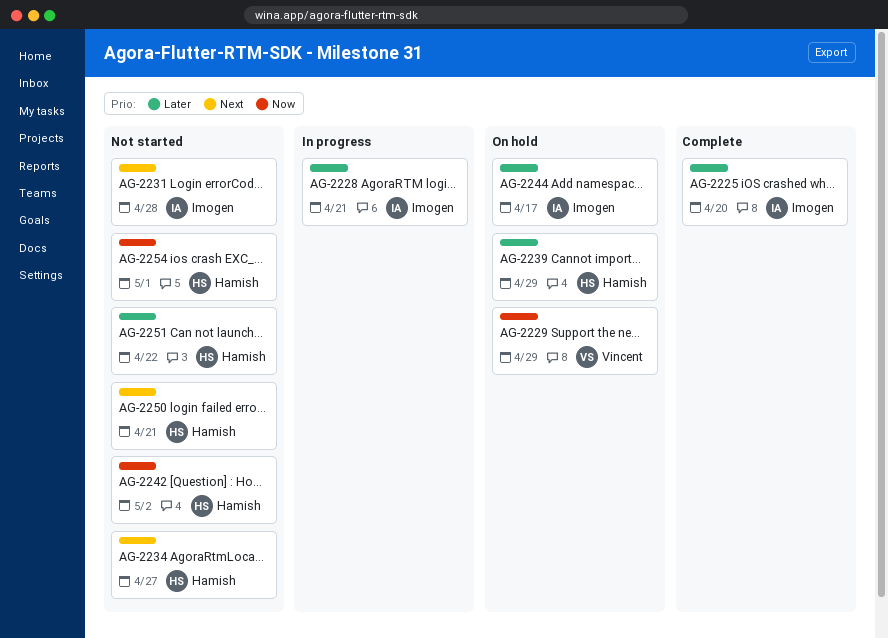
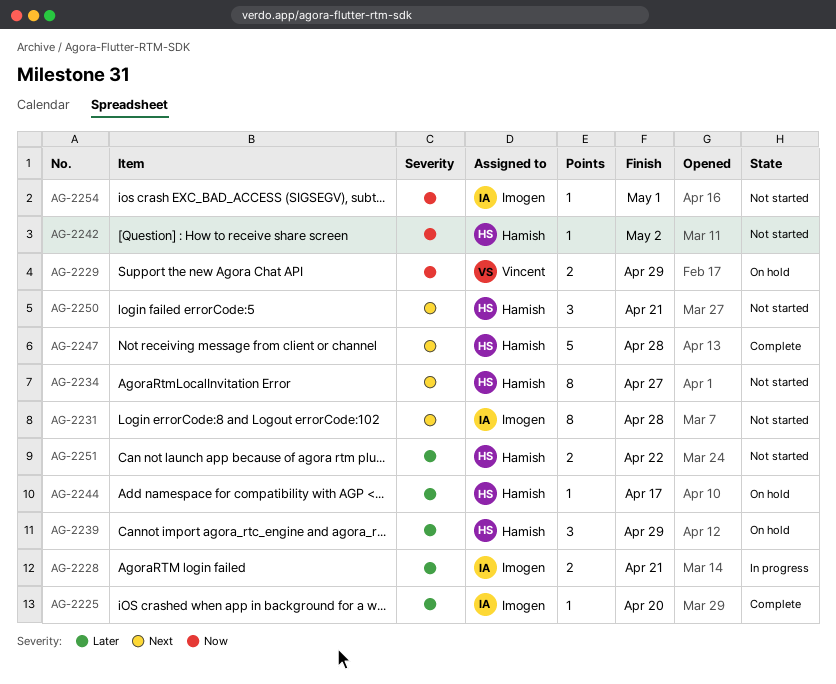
AG-2244, owner: Imogen -> Hamish
AG-2247: none -> present
AG-2254, owner: Hamish -> Imogen

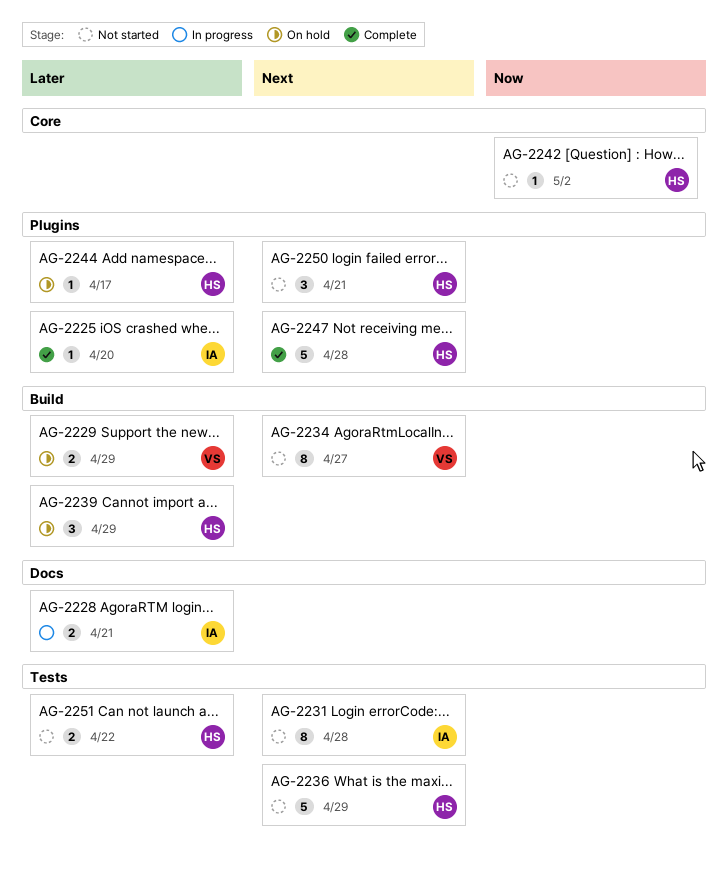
AG-2229, priority: Now -> Later
AG-2234, owner: Hamish -> Vincent
AG-2236: none -> present
AG-2254: present -> none

